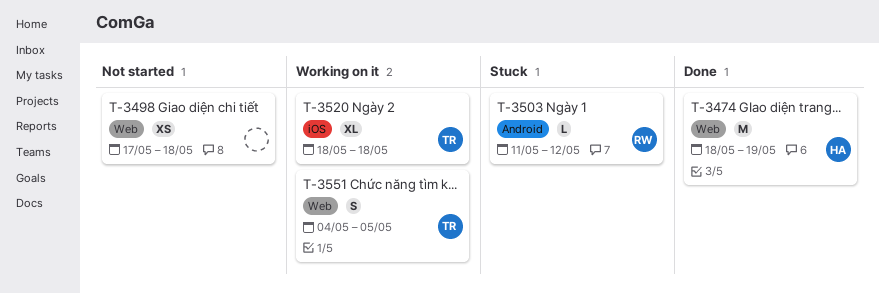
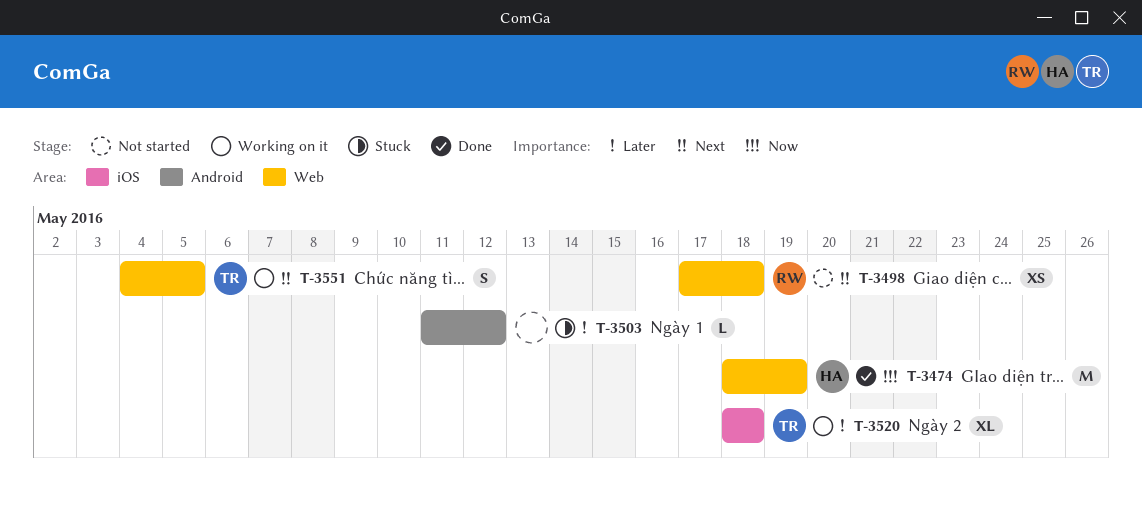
T-3498, owner: none -> RW
T-3503, owner: RW -> none

